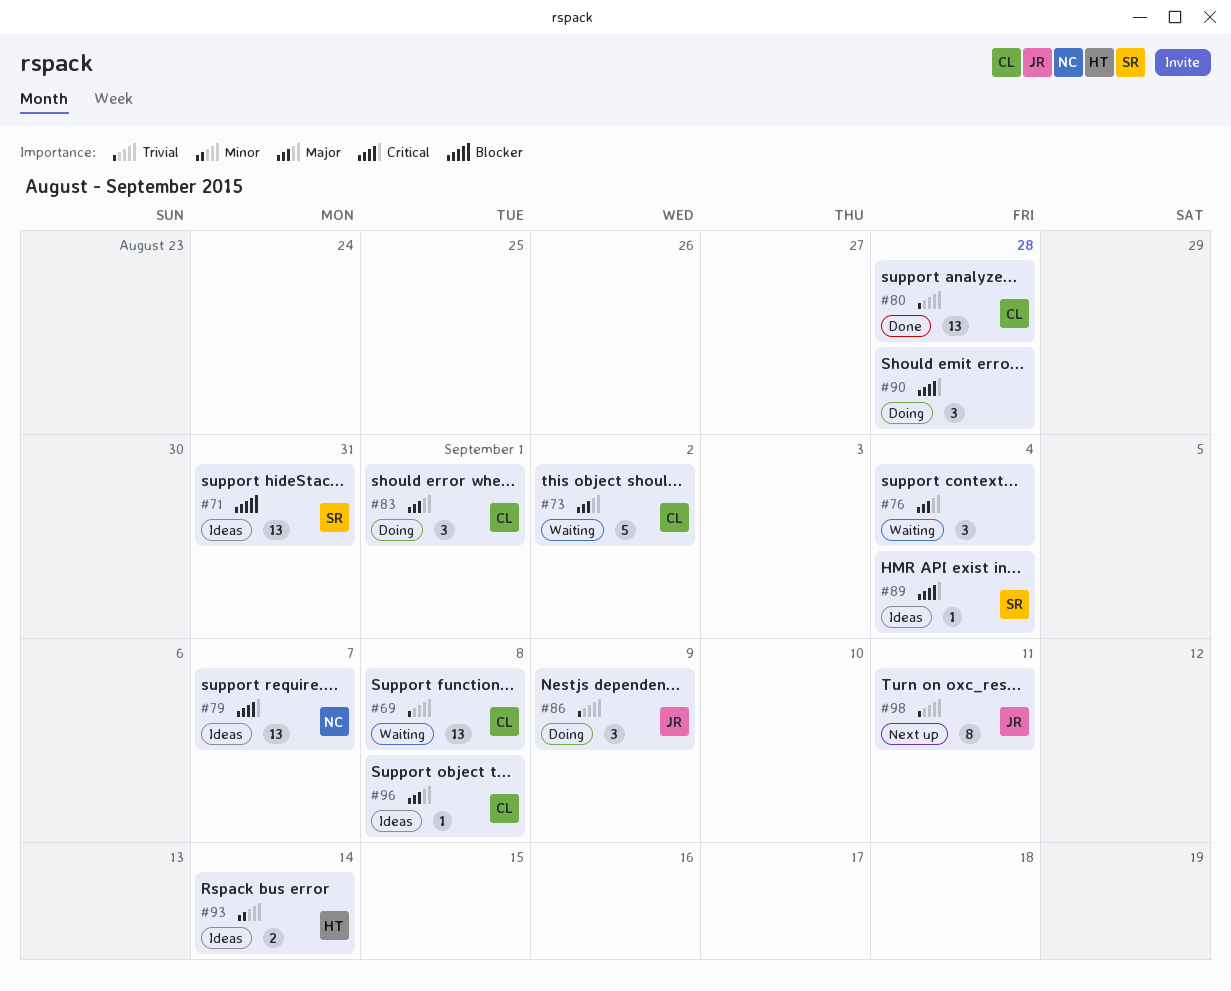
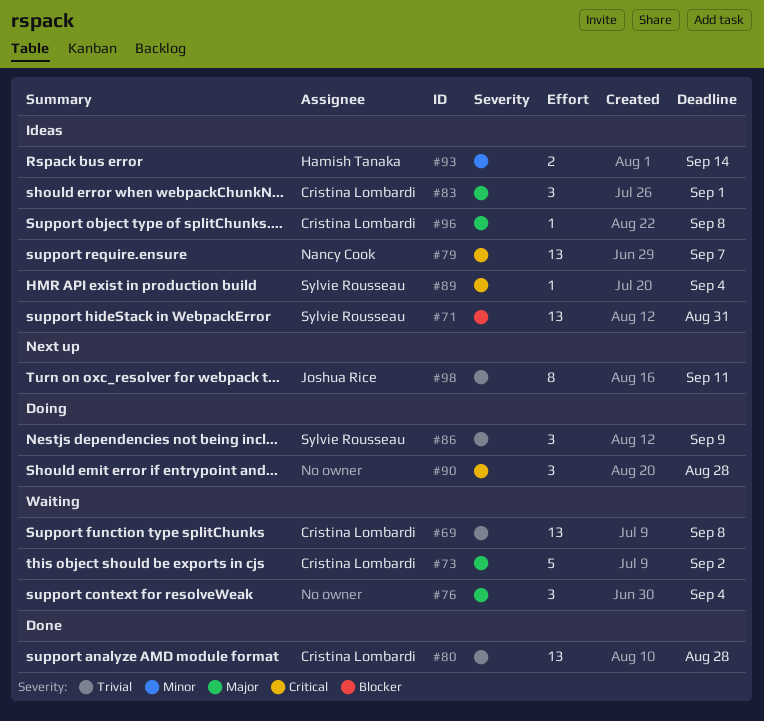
#83, status: Doing -> Ideas
#86, owner: Joshua Rice -> Sylvie Rousseau

